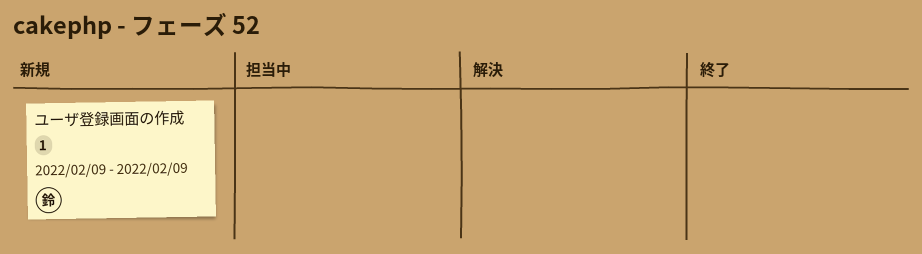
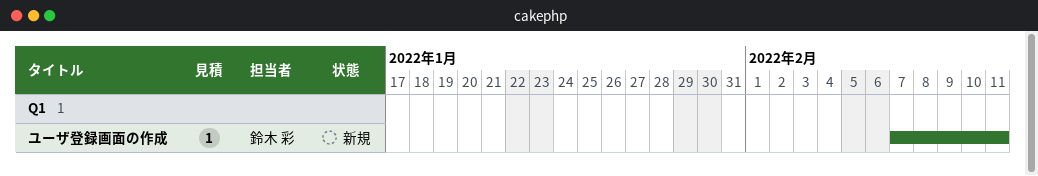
ユーザ登録画面の作成, start: Feb 9 -> Feb 7
ユーザ登録画面の作成, due: Feb 9 -> Feb 11

